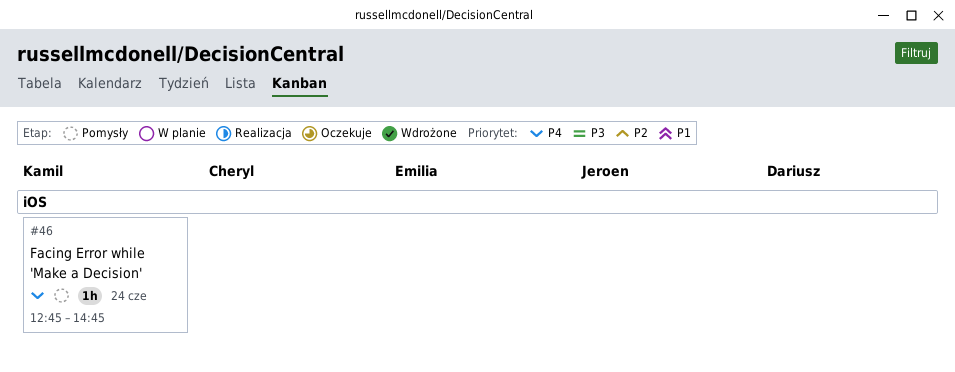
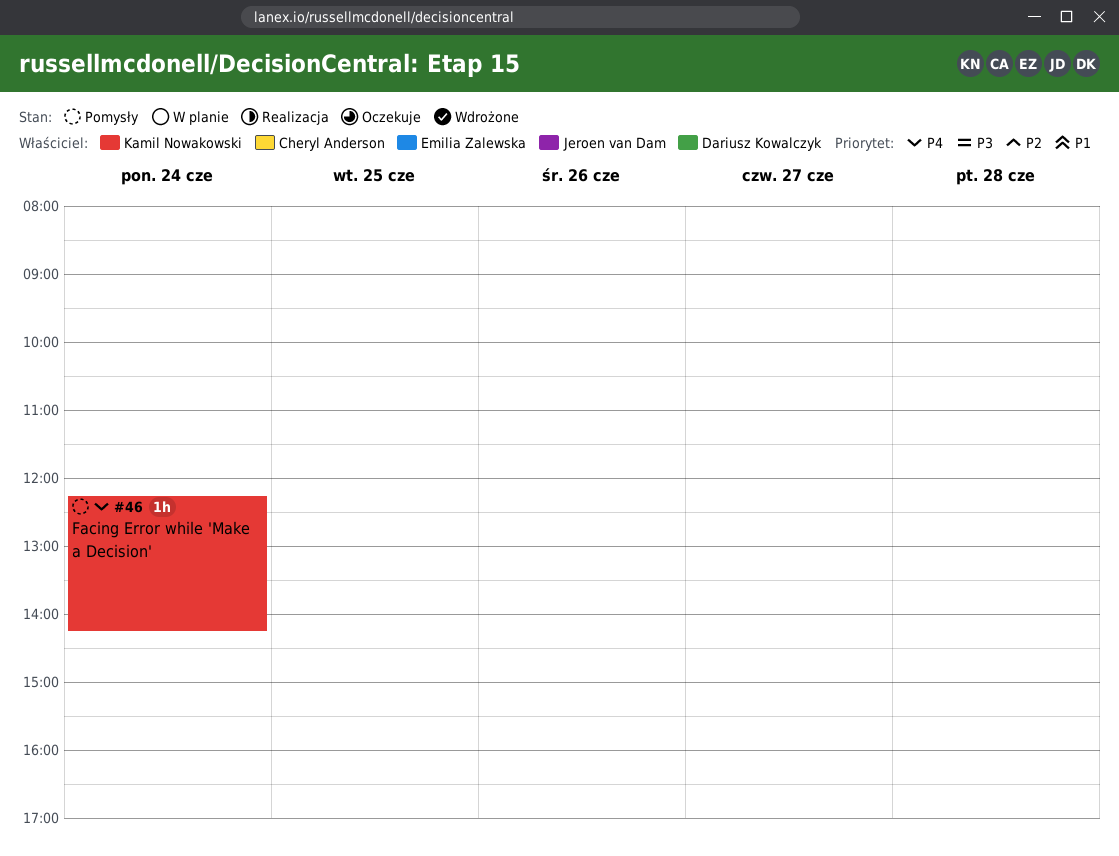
#46, begins: 12:45 -> 12:15
#46, ends: 14:45 -> 14:15

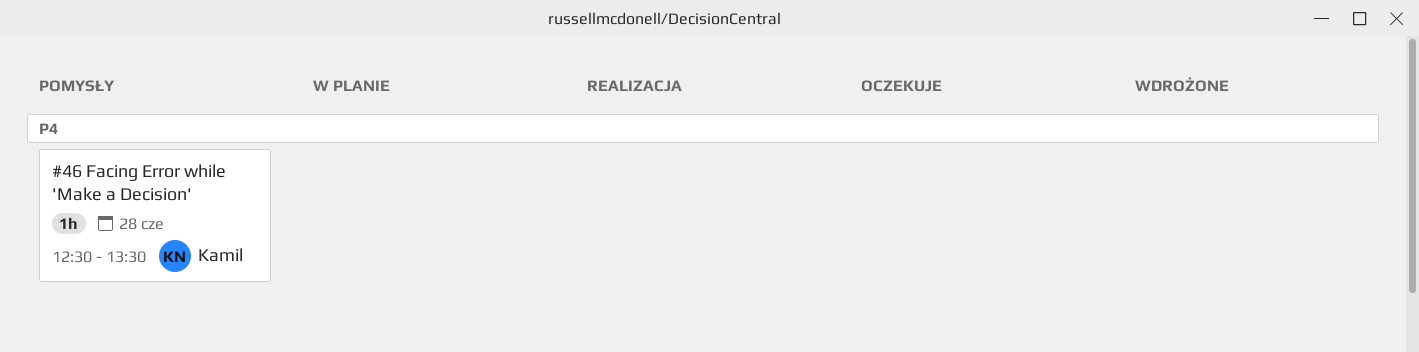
#46, day: Jun 24 -> Jun 28
#46, begins: 12:15 -> 12:30
#46, ends: 14:15 -> 13:30

